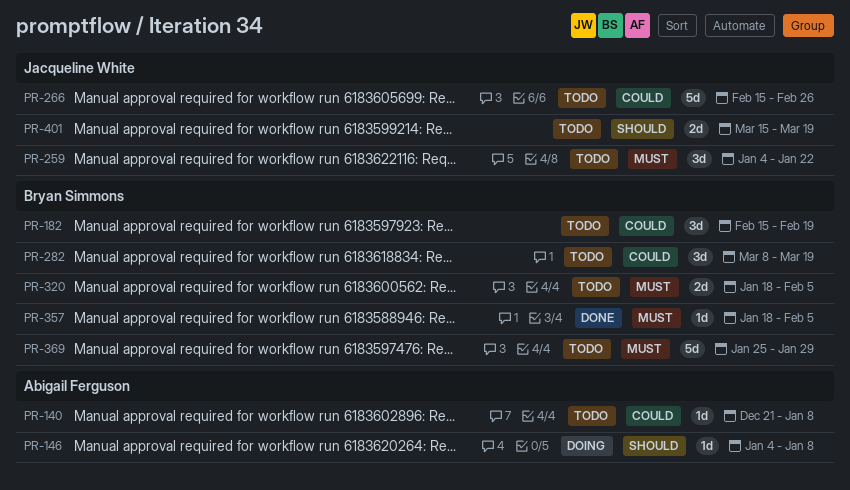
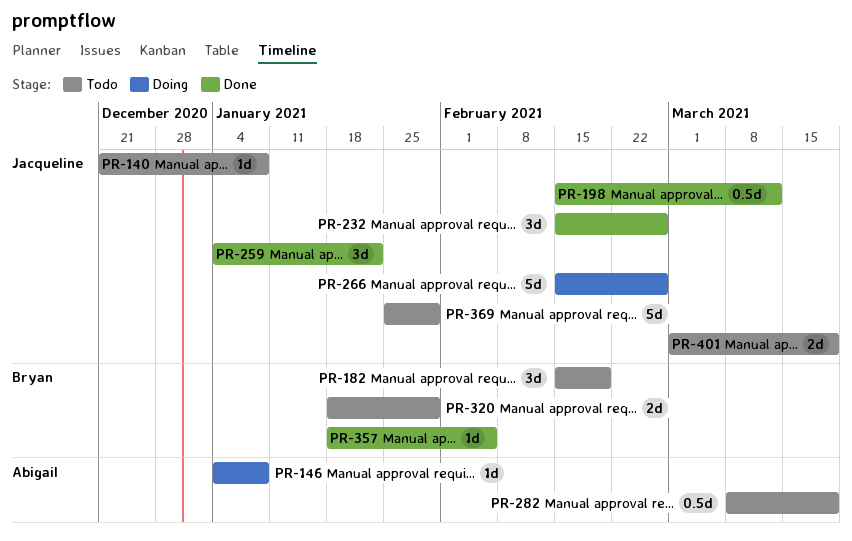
PR-140, owner: Abigail Ferguson -> Jacqueline White
PR-198: none -> present
PR-232: none -> present
PR-259, status: Todo -> Done
PR-266, status: Todo -> Doing
PR-282, owner: Bryan Simmons -> Abigail Ferguson
PR-282, estimate: 3d -> 0.5d
PR-320, due: Feb 5 -> Jan 29
PR-369, owner: Bryan Simmons -> Jacqueline White
PR-401, start: Mar 15 -> Mar 1

